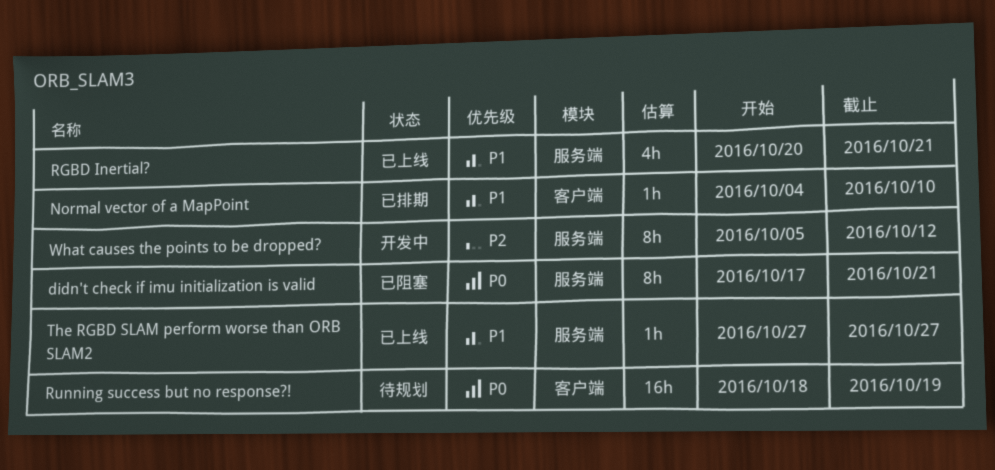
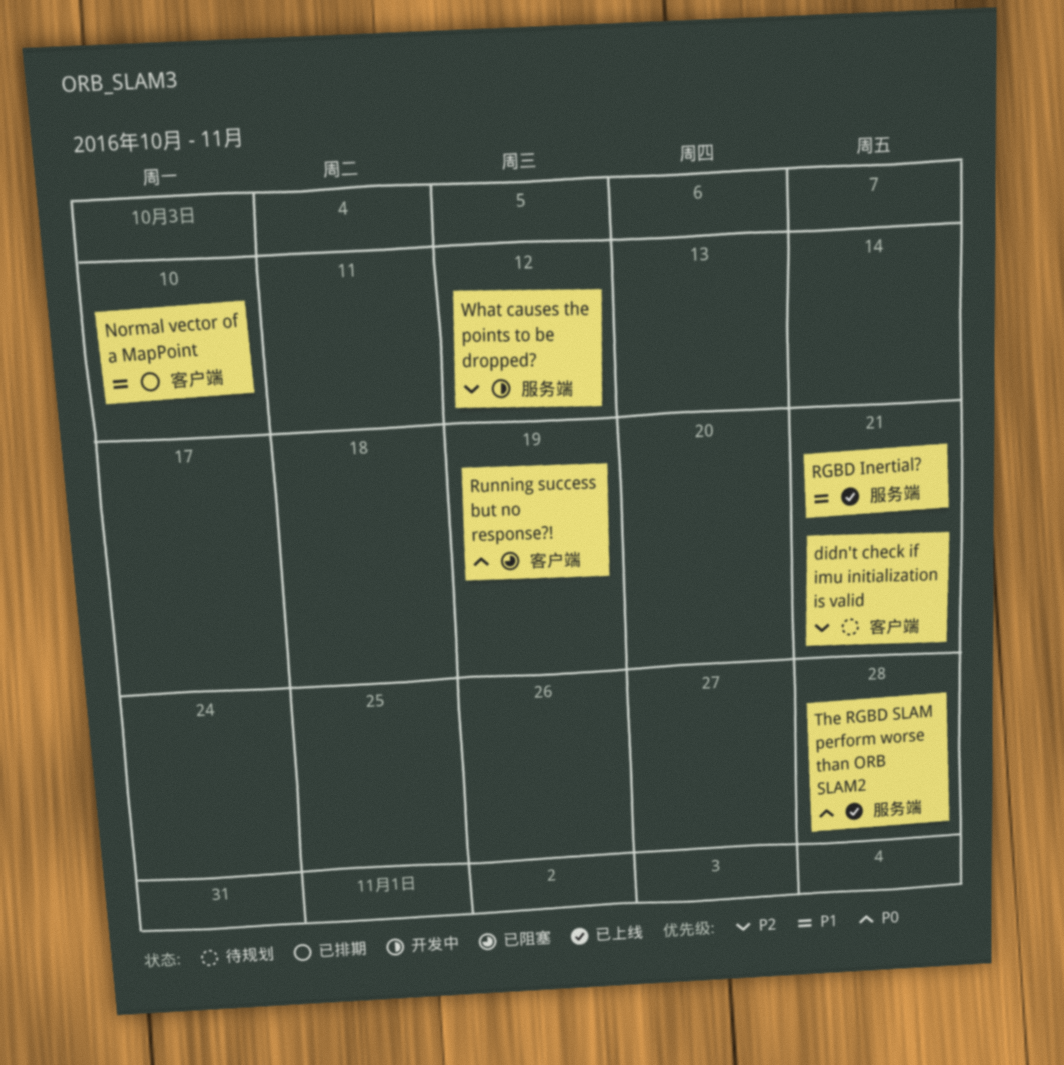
didn't check if imu initialization is valid, status: 已阻塞 -> 待规划
didn't check if imu initialization is valid, priority: P0 -> P2
didn't check if imu initialization is valid, label: 服务端 -> 客户端
Running success but no response?!, status: 待规划 -> 已阻塞
The RGBD SLAM perform worse than ORB SLAM2, priority: P1 -> P0
The RGBD SLAM perform worse than ORB SLAM2, due: Oct 27 -> Oct 28

